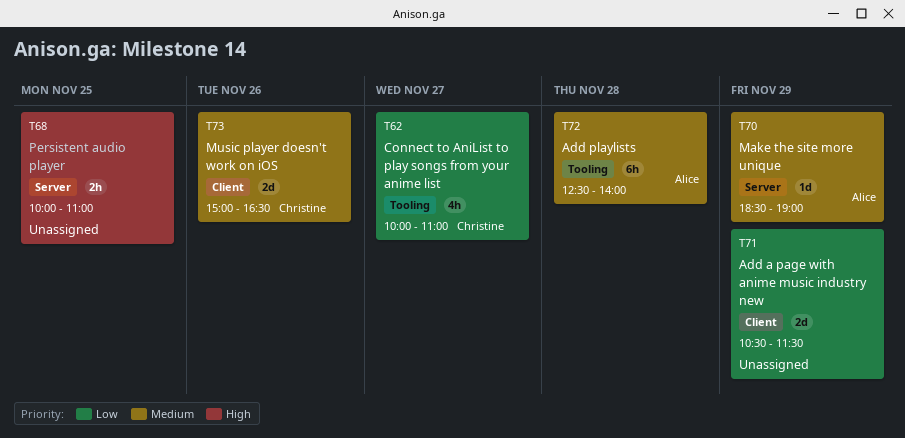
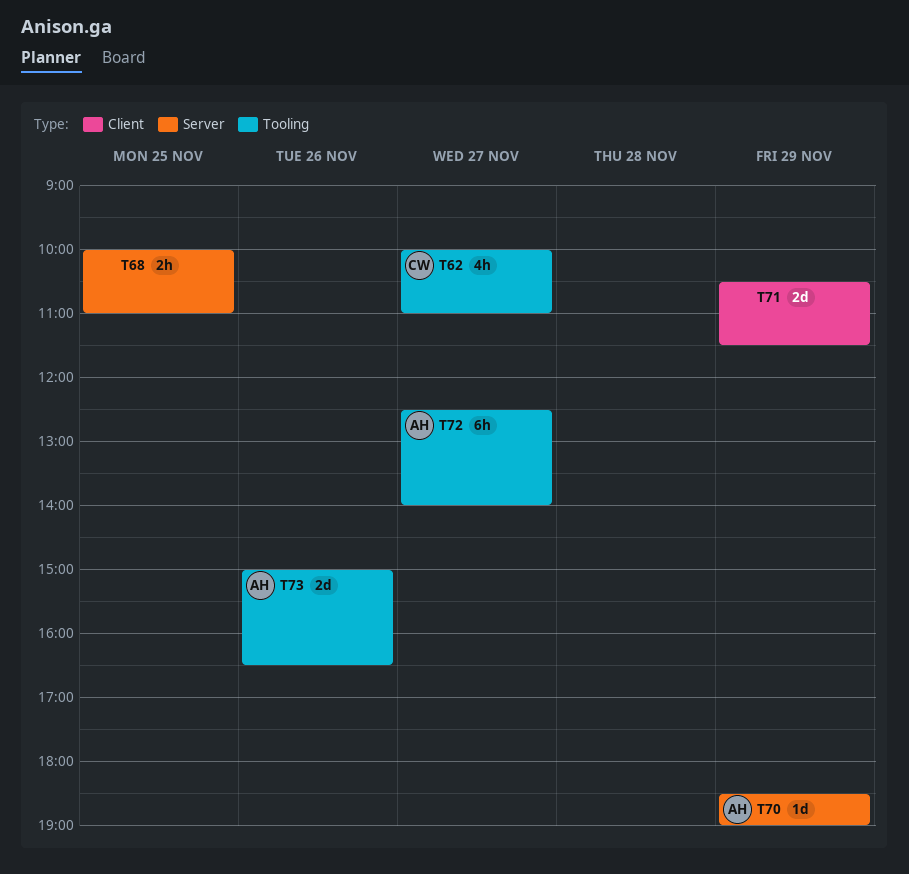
T72, day: Nov 28 -> Nov 27
T73, owner: Christine -> Alice
T73, label: Client -> Tooling

